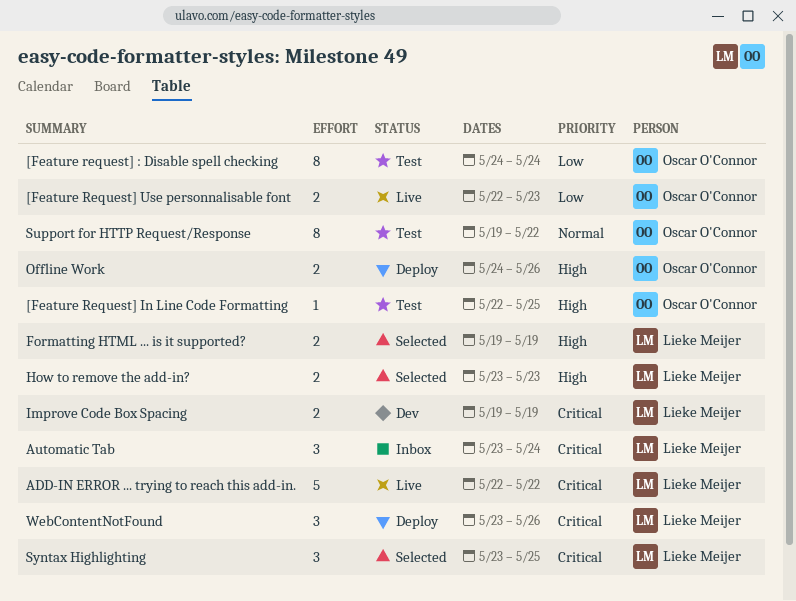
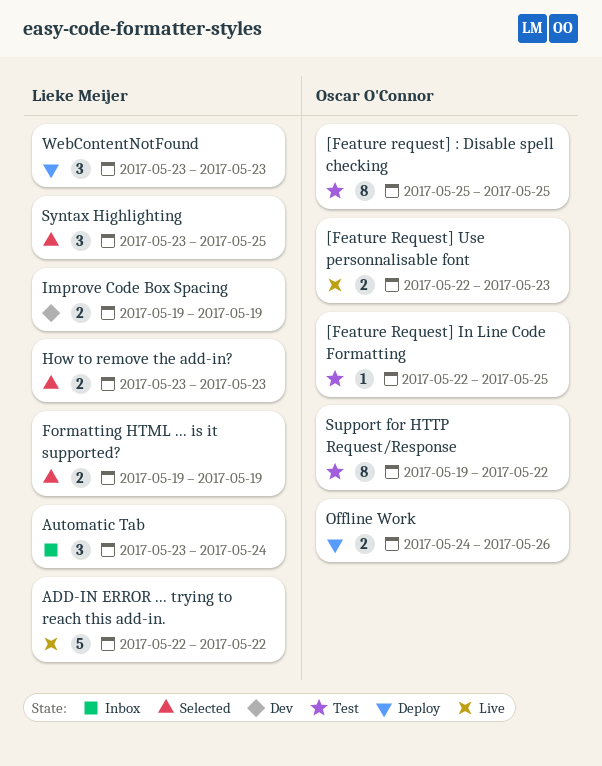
[Feature request] : Disable spell checking, start: May 24 -> May 25
[Feature request] : Disable spell checking, due: May 24 -> May 25
WebContentNotFound, due: May 26 -> May 23

